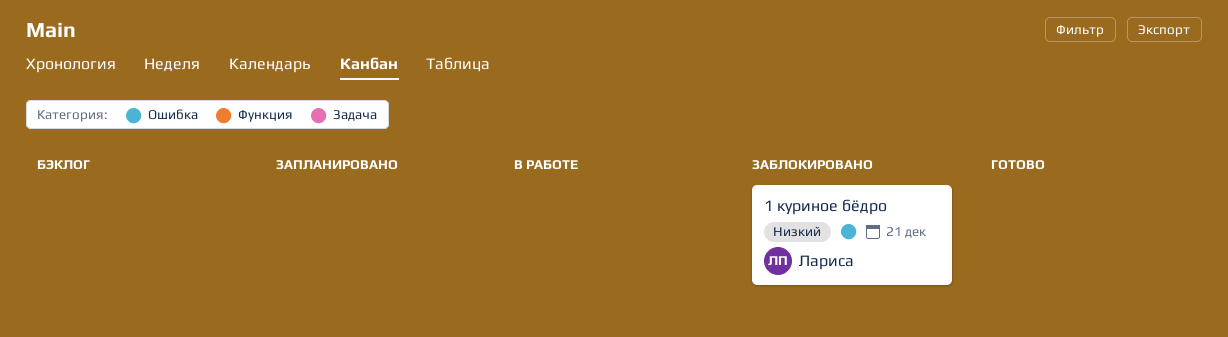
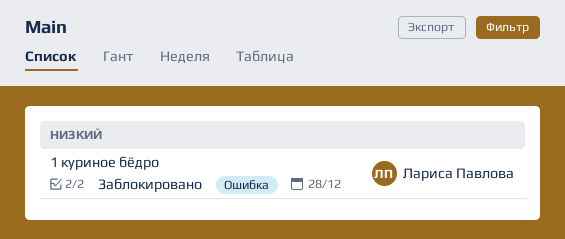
1 куриное бёдро, due: Dec 21 -> Dec 28

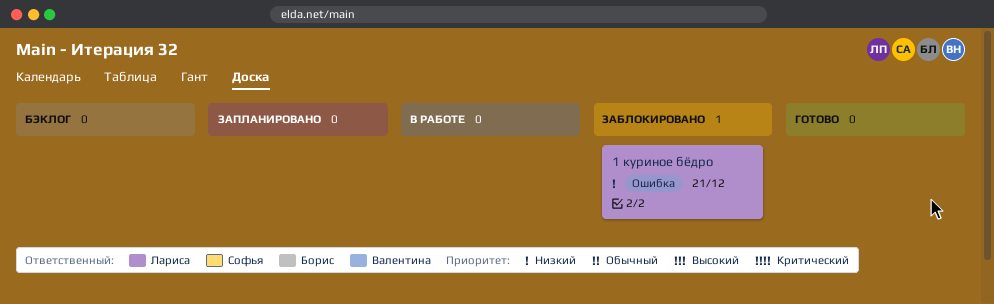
1 куриное бёдро, due: Dec 28 -> Dec 21

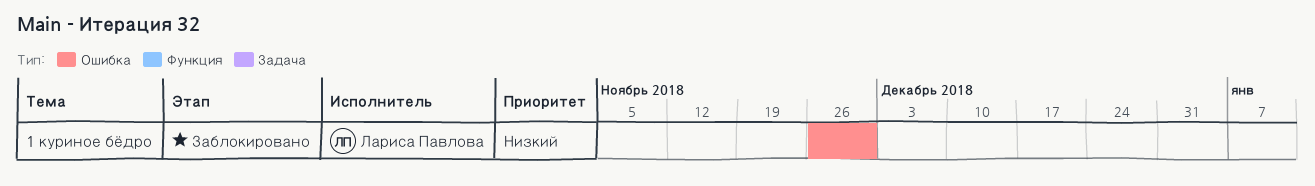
1 куриное бёдро, due: Dec 21 -> Nov 30

